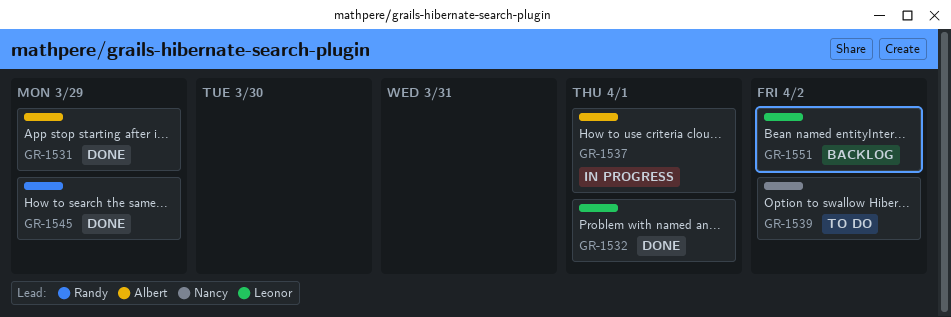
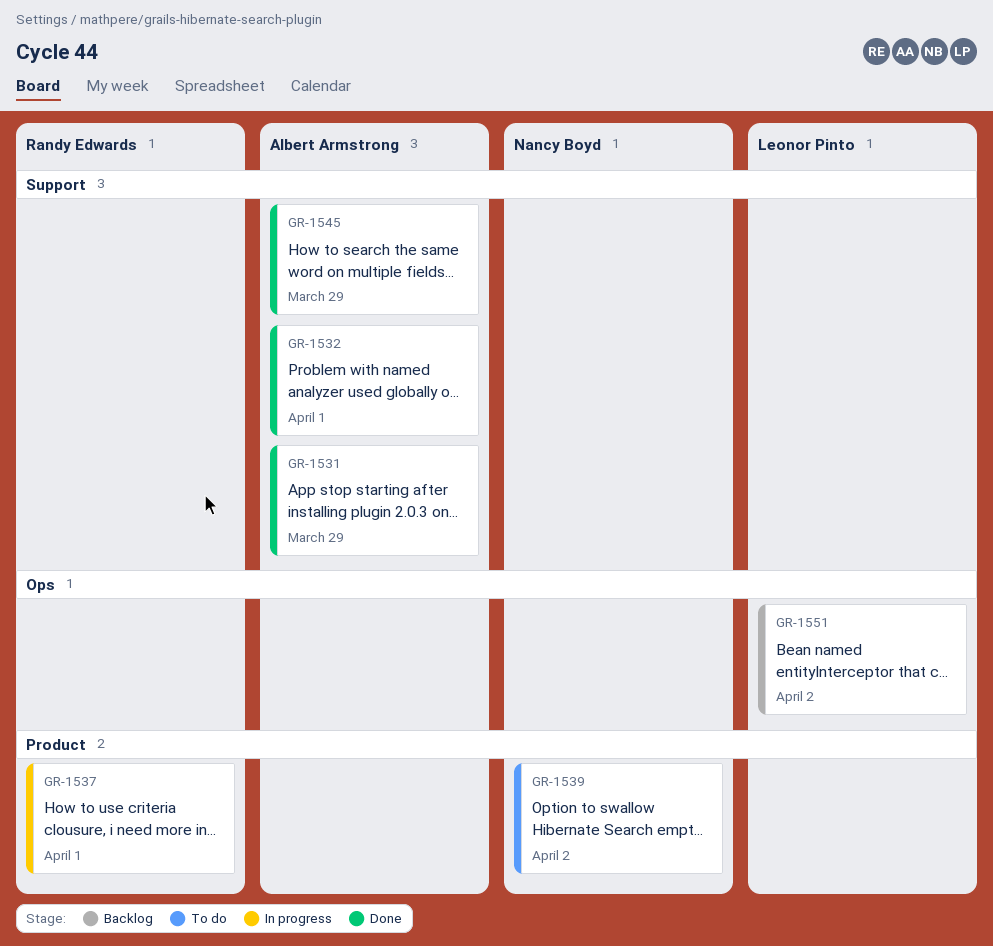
GR-1532, owner: Leonor Pinto -> Albert Armstrong
GR-1537, owner: Albert Armstrong -> Randy Edwards
GR-1545, owner: Randy Edwards -> Albert Armstrong

